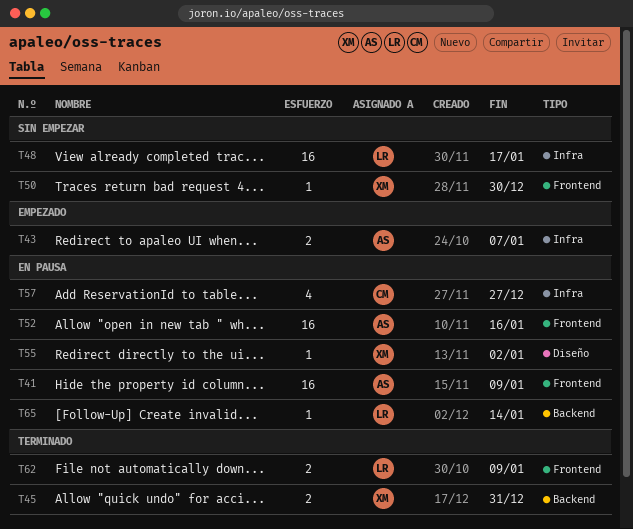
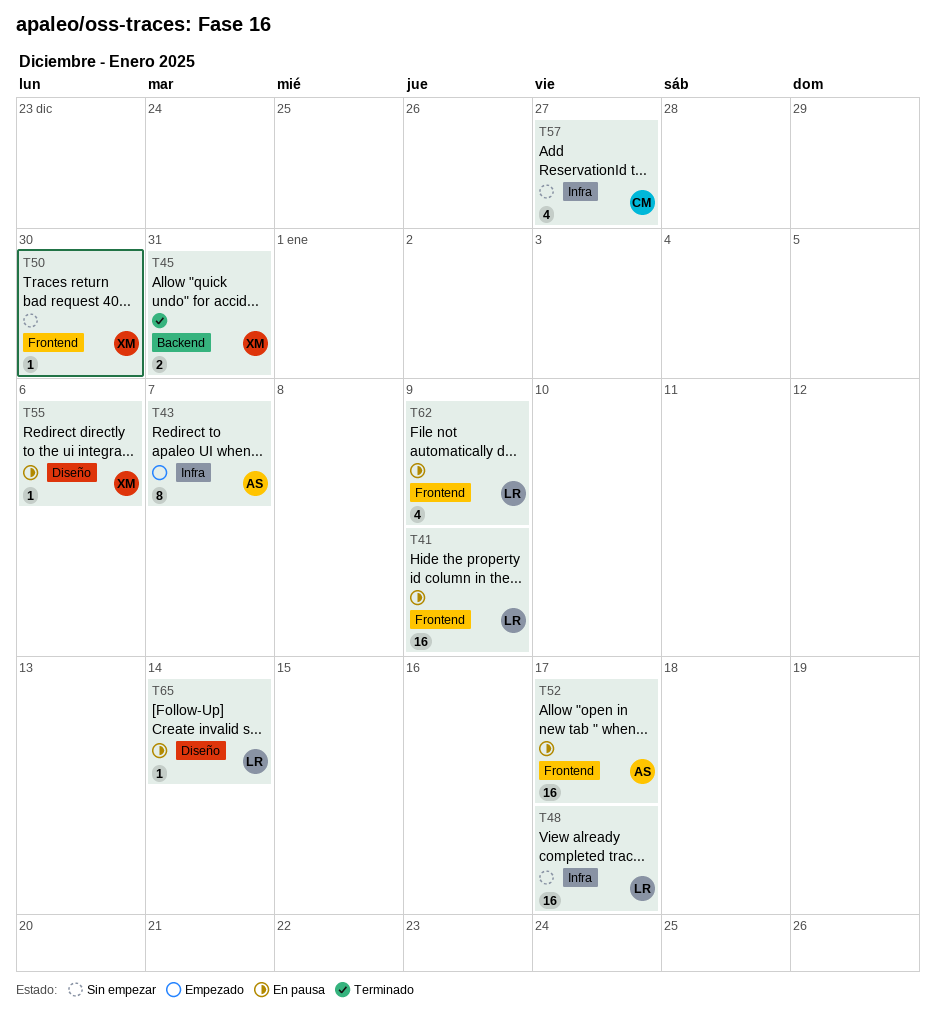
T41, owner: AS -> LR
T43, estimate: 2 -> 8
T52, due: Jan 16 -> Jan 17
T55, due: Jan 2 -> Jan 6
T57, status: En pausa -> Sin empezar
T62, status: Terminado -> En pausa
T62, estimate: 2 -> 4
T65, label: Backend -> Diseño

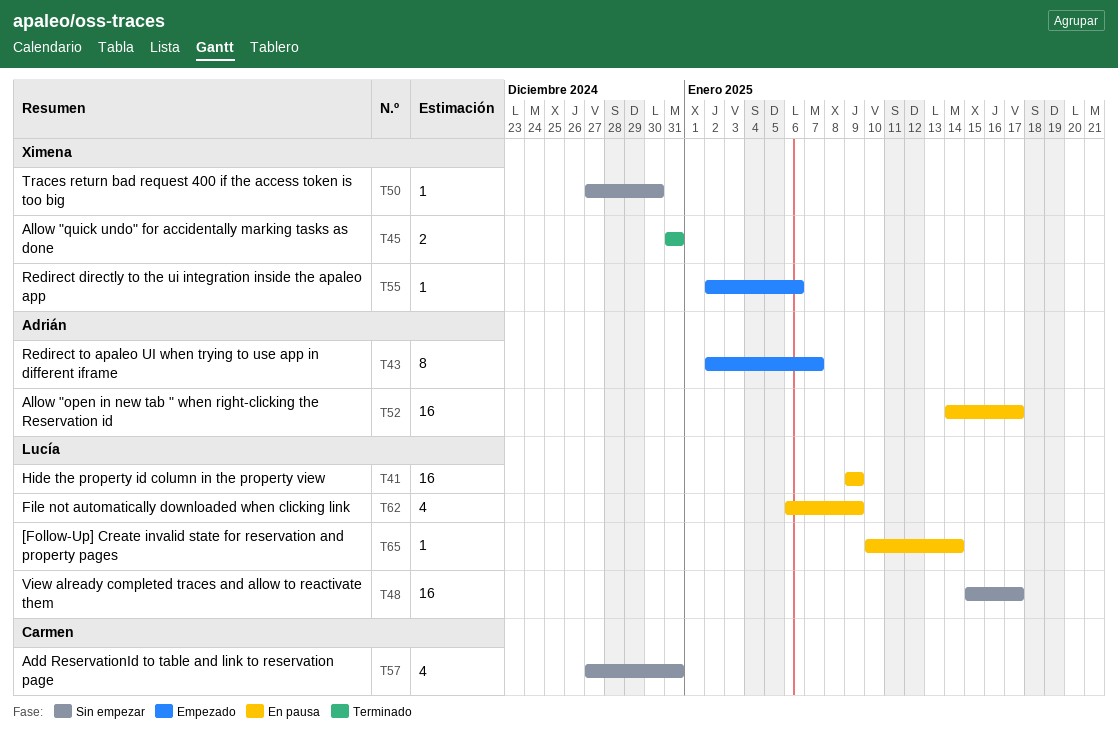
T55, status: En pausa -> Empezado
T57, due: Dec 27 -> Dec 31

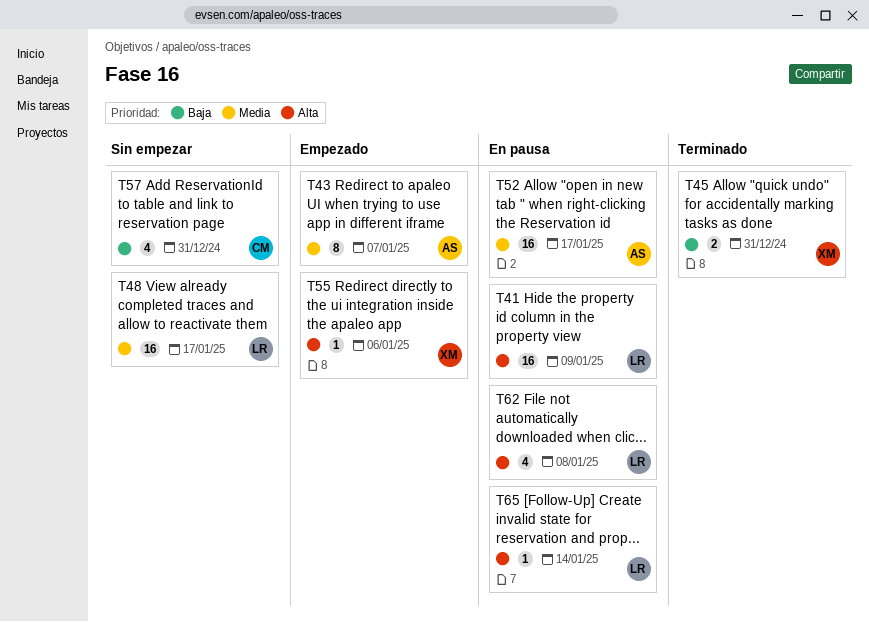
T50: present -> none
T62, due: Jan 9 -> Jan 8

